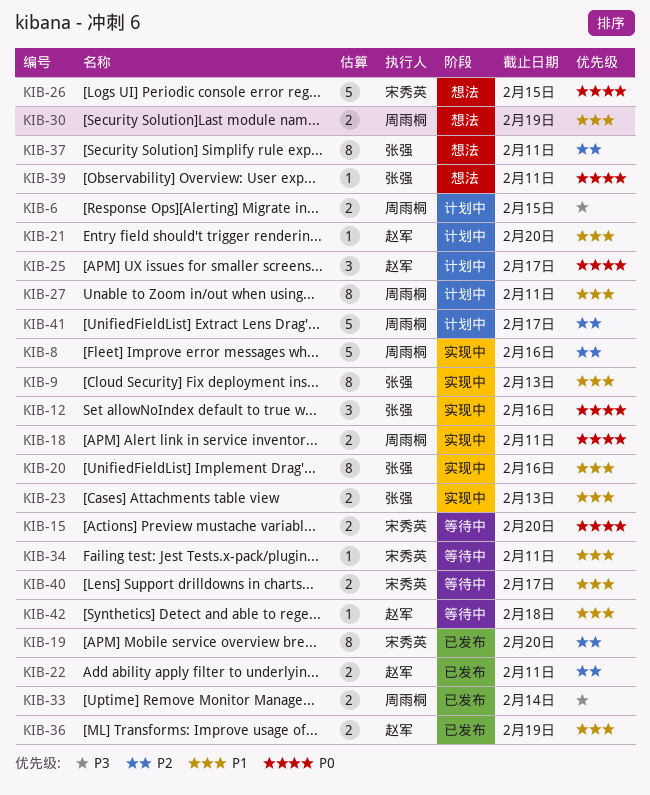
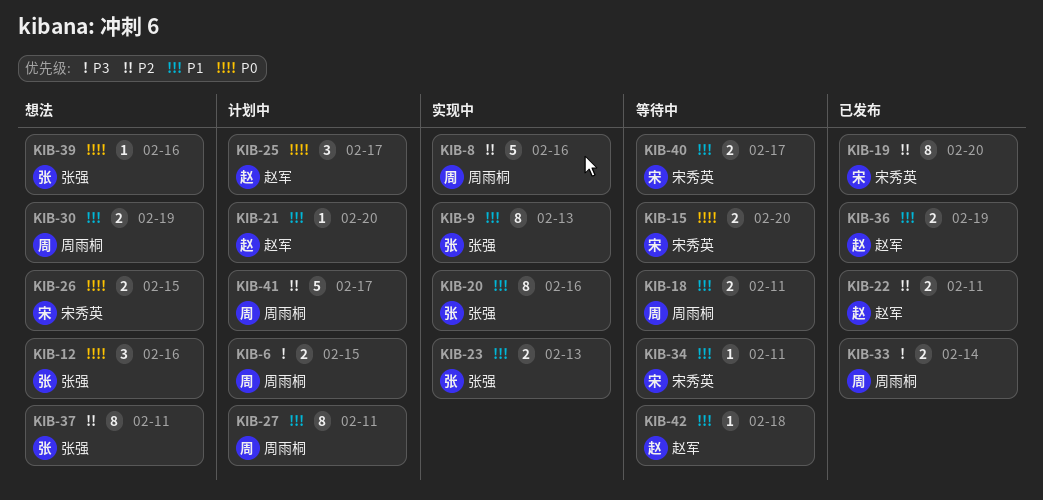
KIB-12, status: 实现中 -> 想法
KIB-18, status: 实现中 -> 等待中
KIB-18, priority: P0 -> P1
KIB-26, estimate: 5 -> 2
KIB-39, due: Feb 11 -> Feb 16

